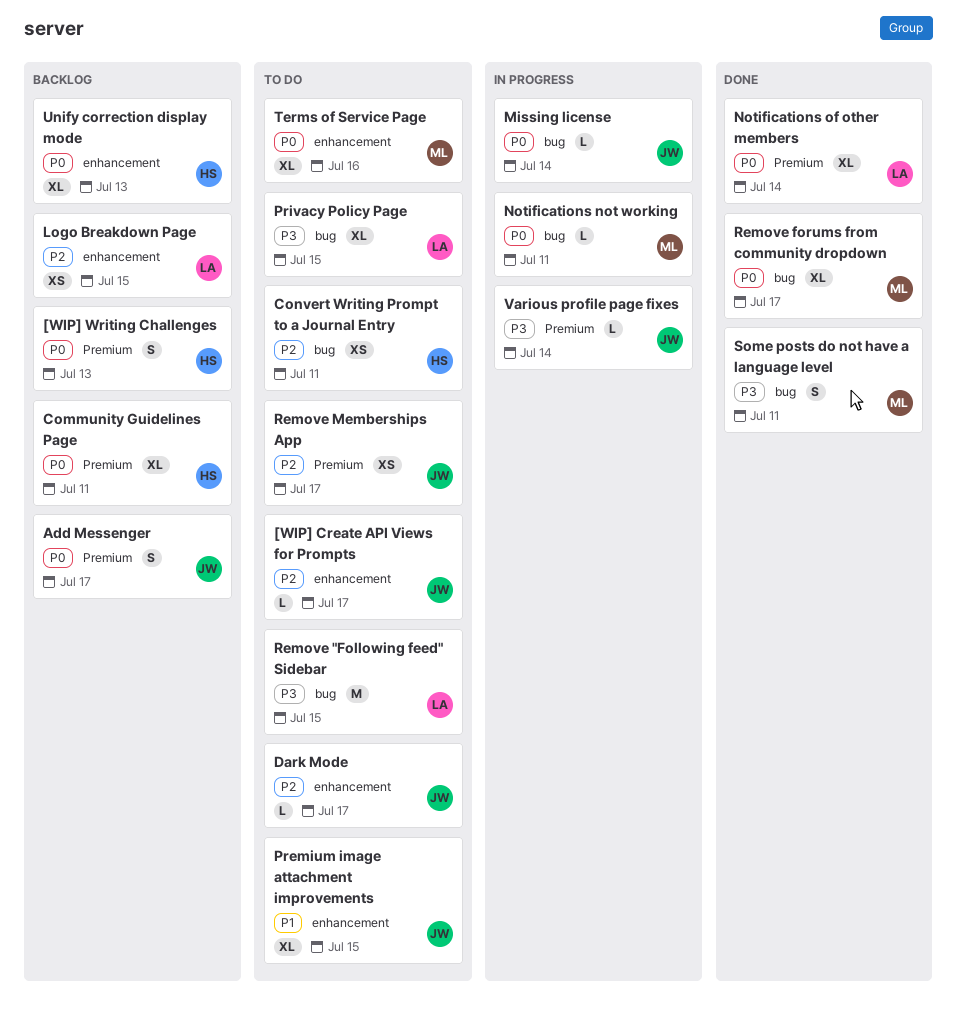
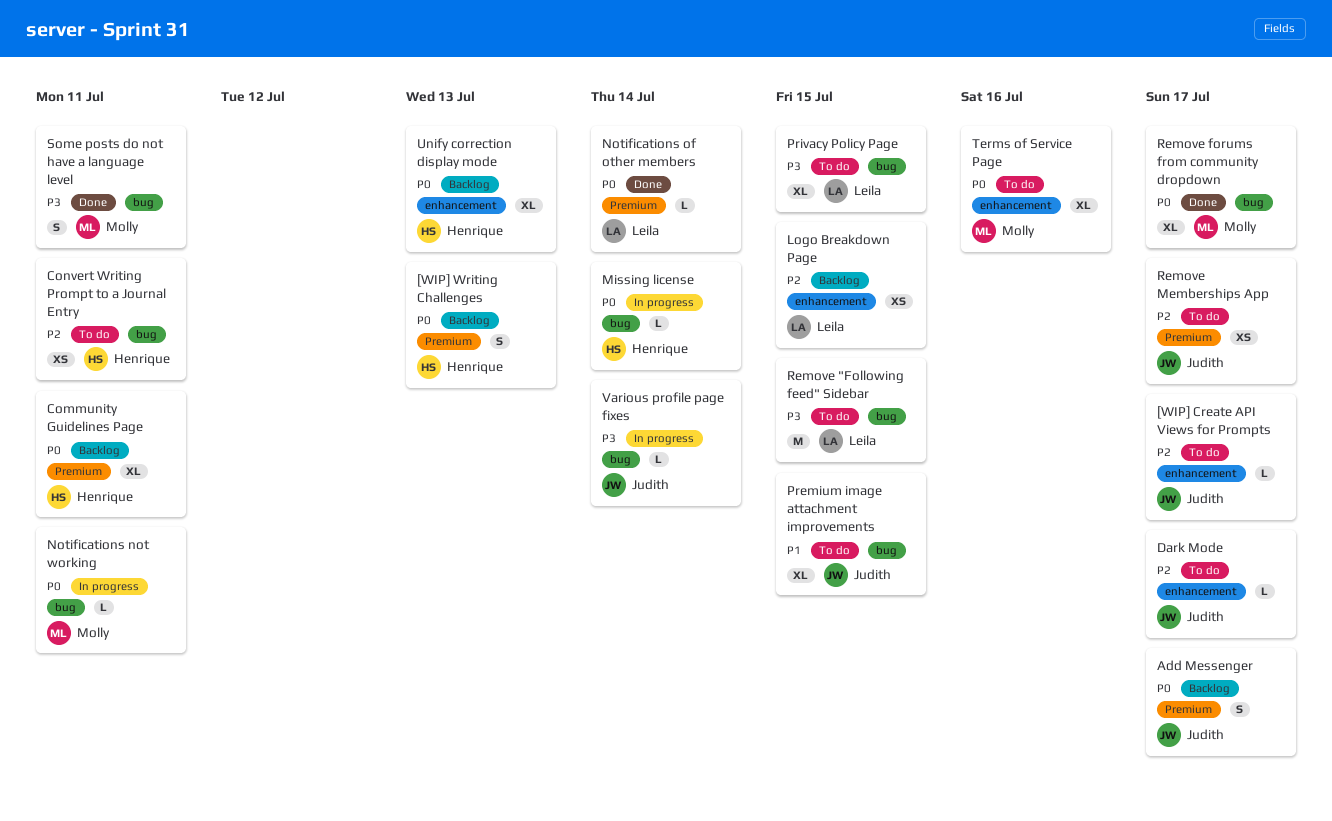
Missing license, owner: Judith -> Henrique
Notifications of other members, estimate: XL -> L
Premium image attachment improvements, label: enhancement -> bug
Various profile page fixes, label: Premium -> bug

